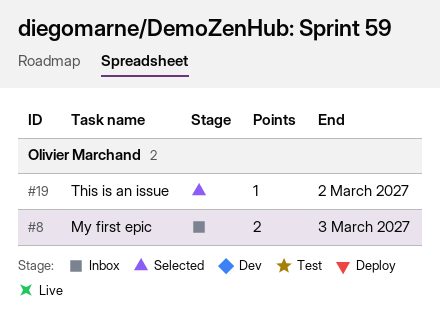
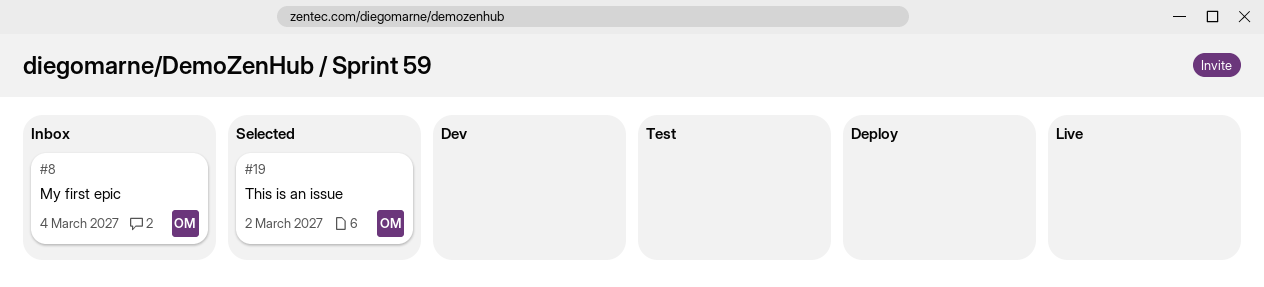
#8, due: Mar 3 -> Mar 4

